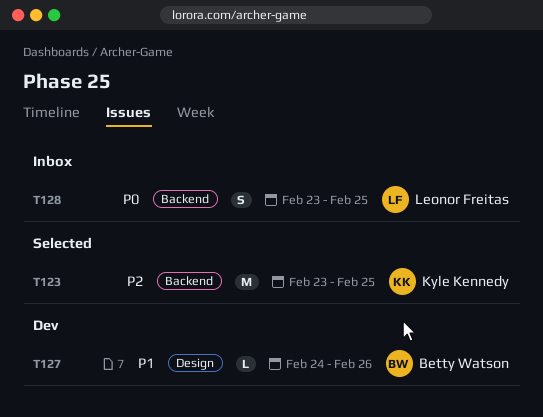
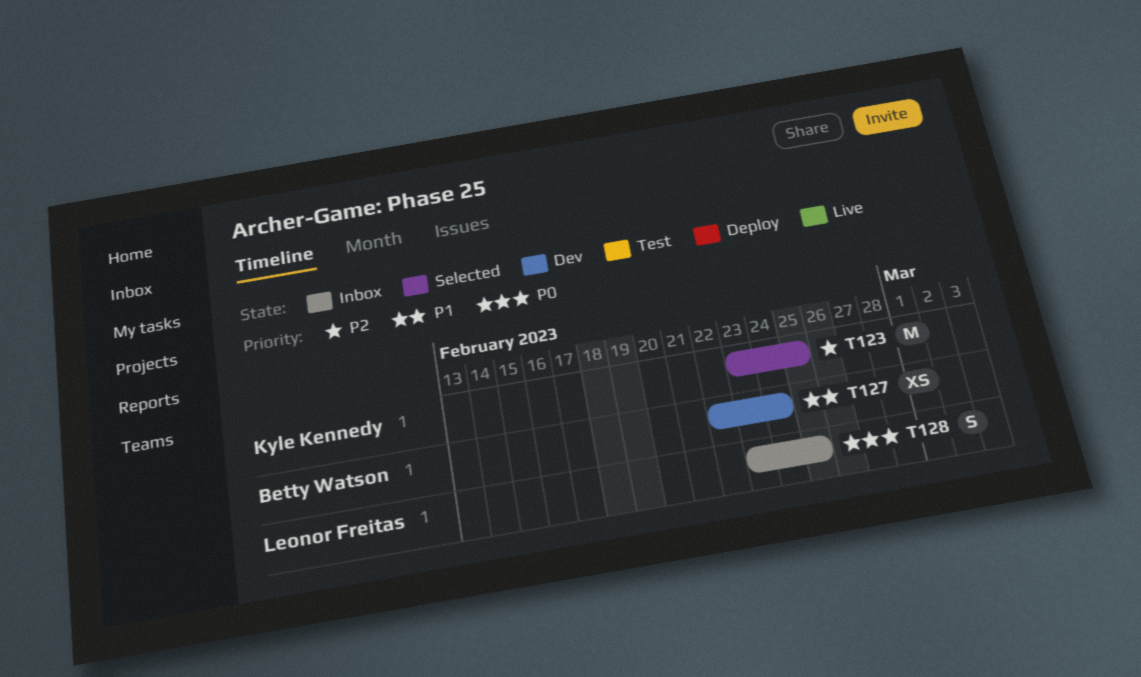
T127, estimate: L -> XS
T127, start: Feb 24 -> Feb 22
T127, due: Feb 26 -> Feb 24

